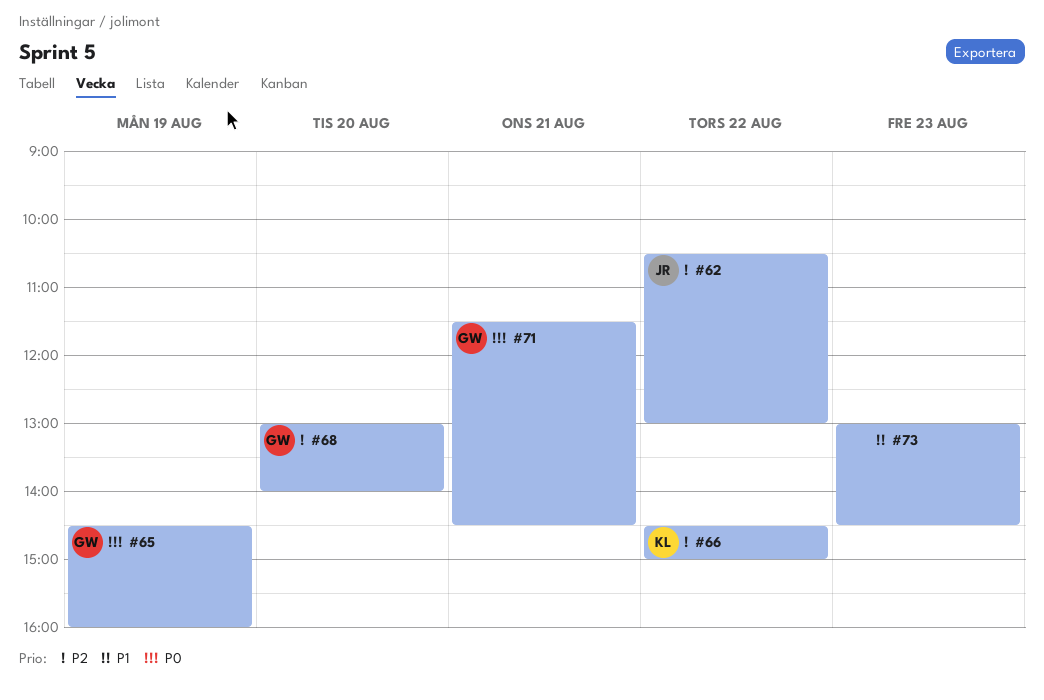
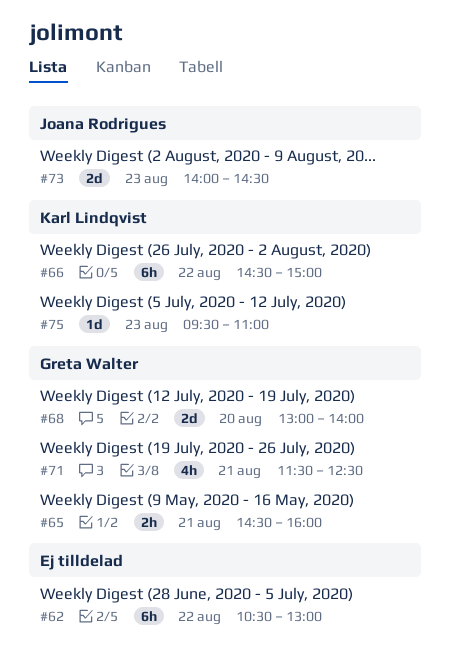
#62, owner: Joana Rodrigues -> none
#65, day: Aug 19 -> Aug 21
#71, ends: 14:30 -> 12:30
#73, owner: none -> Joana Rodrigues
#73, begins: 13:00 -> 14:00
#75: none -> present

